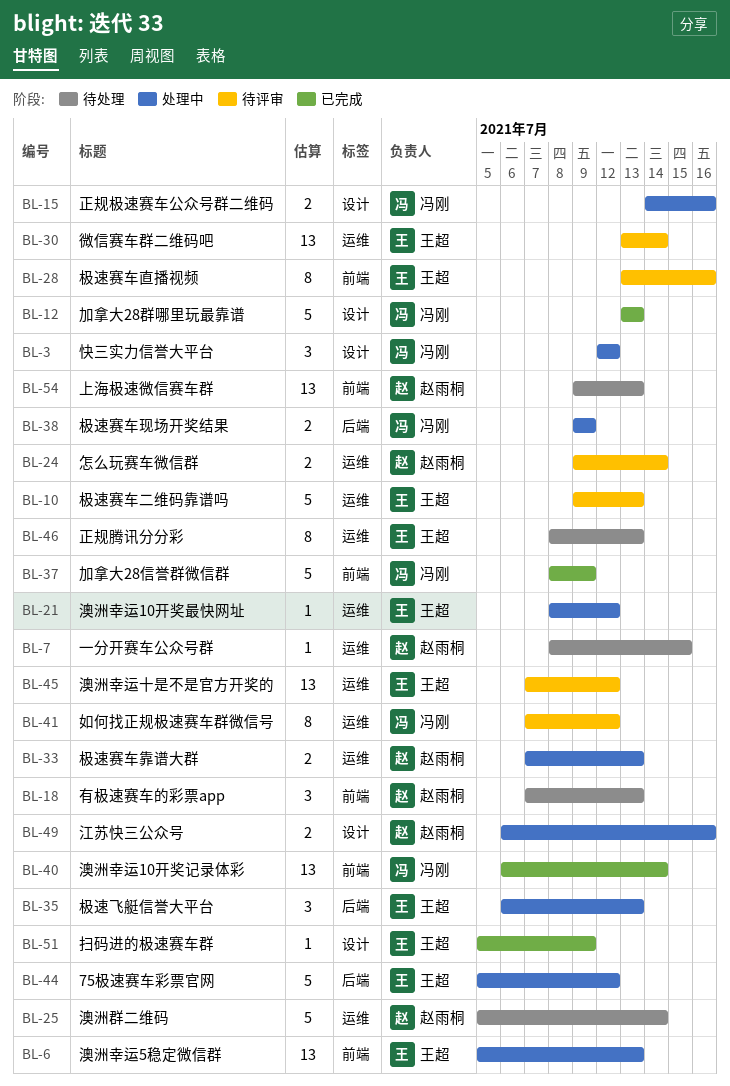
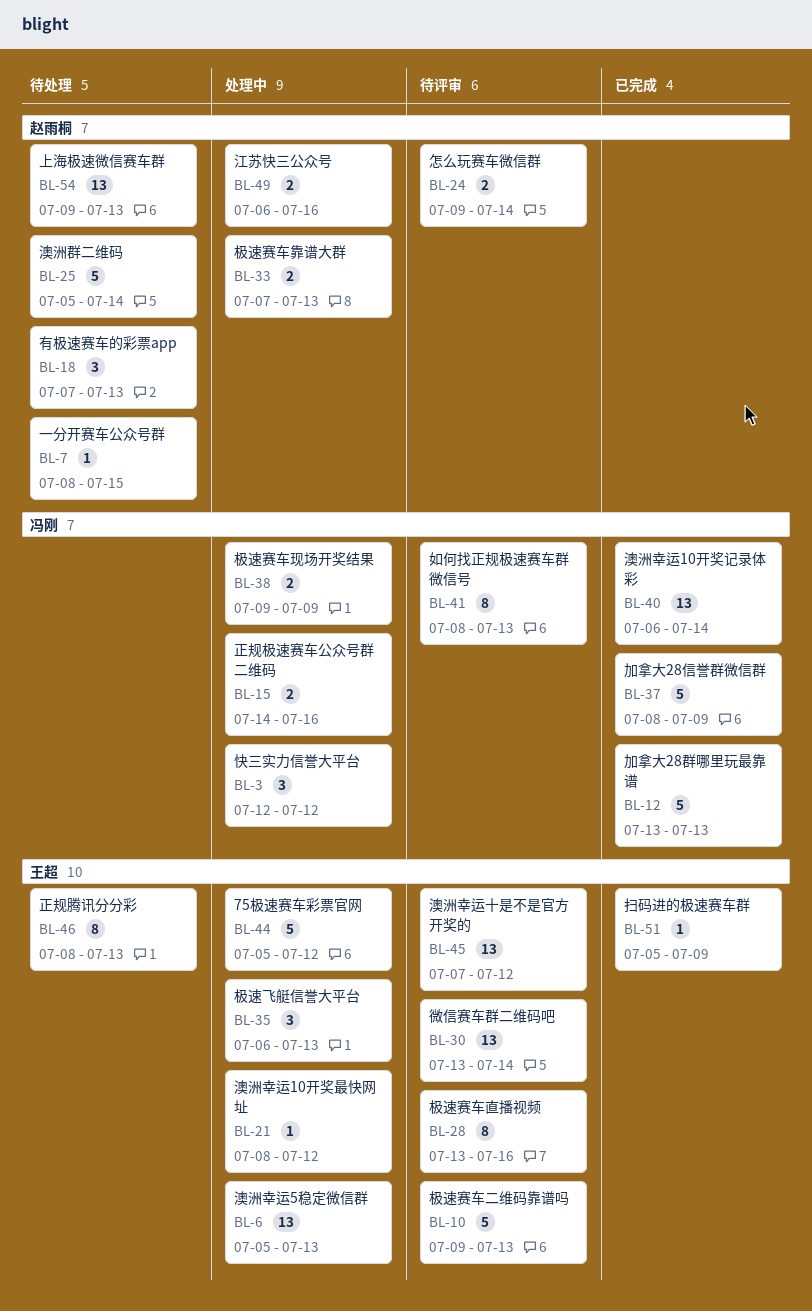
BL-41, start: Jul 7 -> Jul 8
BL-41, due: Jul 12 -> Jul 13

